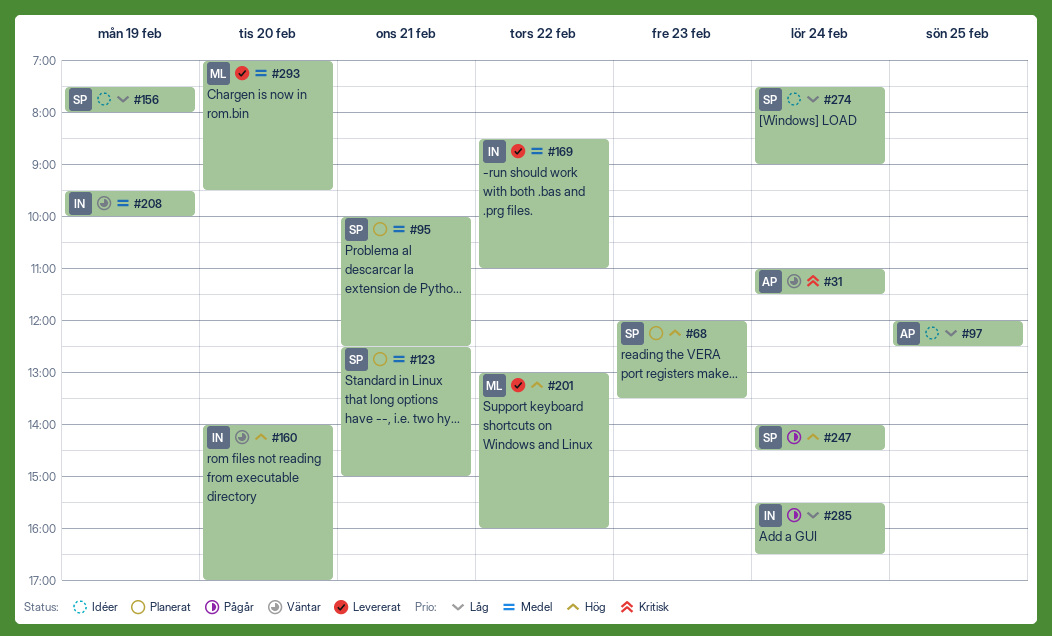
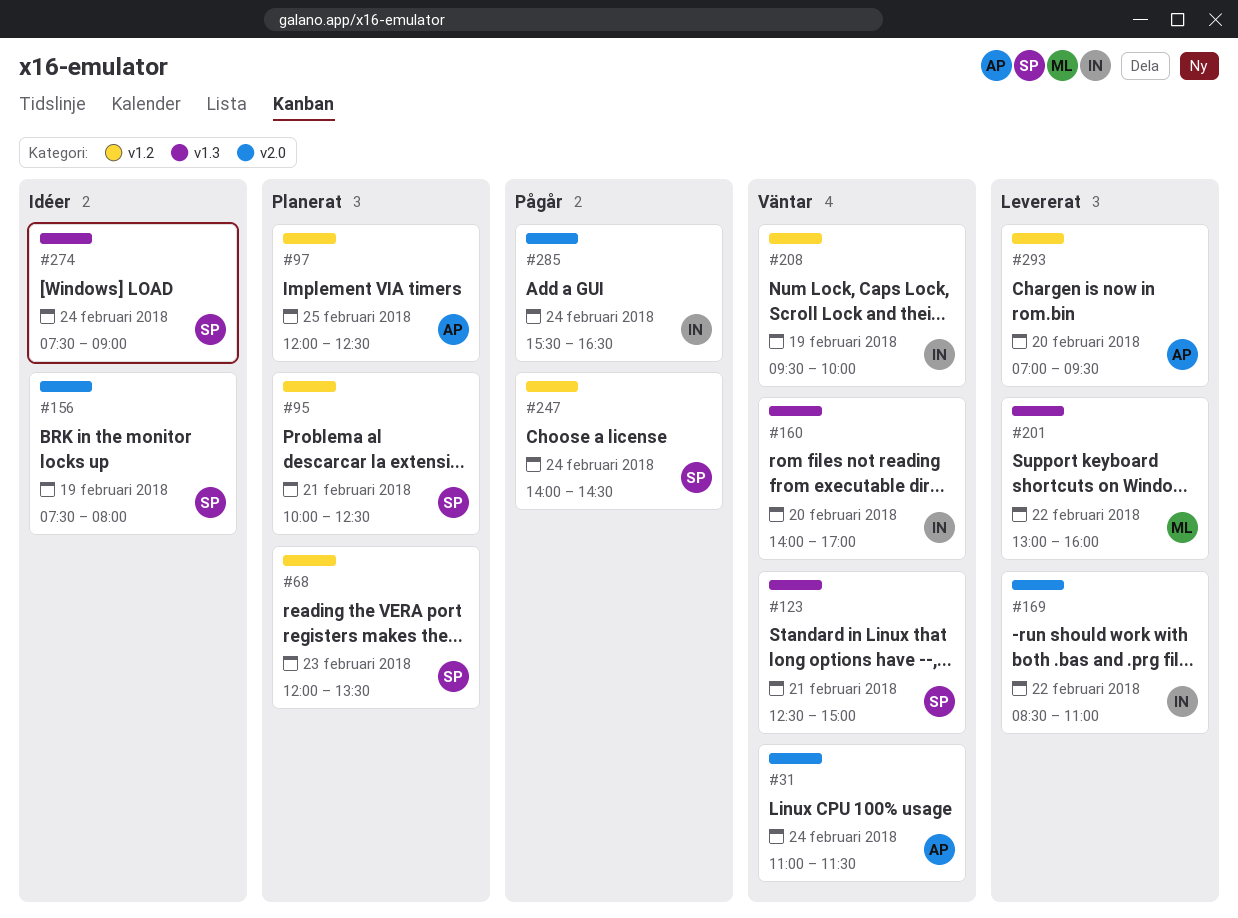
#97, status: Idéer -> Planerat
#123, status: Planerat -> Väntar
#293, owner: ML -> AP

